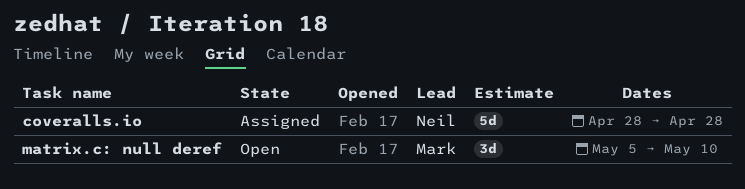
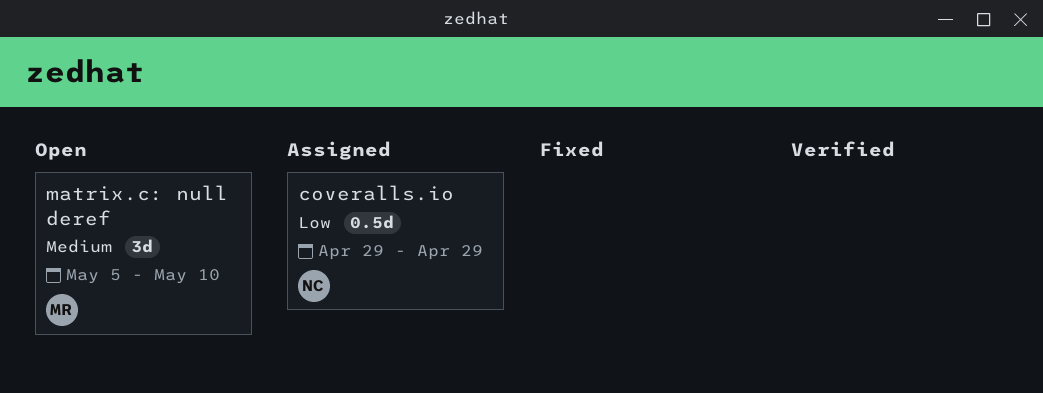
coveralls.io, estimate: 5d -> 0.5d
coveralls.io, start: Apr 28 -> Apr 29
coveralls.io, due: Apr 28 -> Apr 29

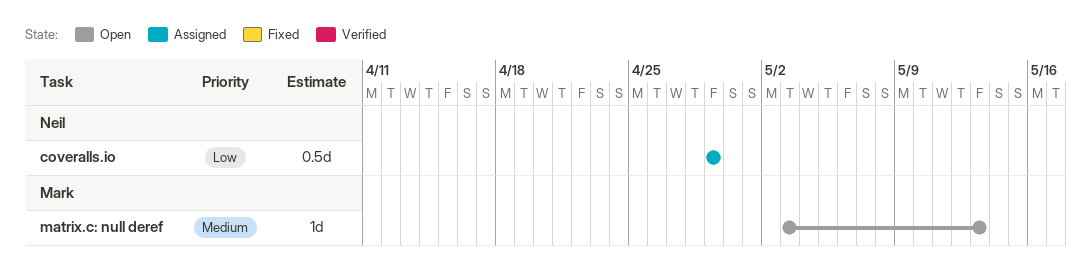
matrix.c: null deref, estimate: 3d -> 1d
matrix.c: null deref, start: May 5 -> May 3
matrix.c: null deref, due: May 10 -> May 13

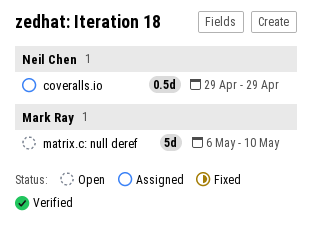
matrix.c: null deref, estimate: 1d -> 5d
matrix.c: null deref, start: May 3 -> May 6
matrix.c: null deref, due: May 13 -> May 10

